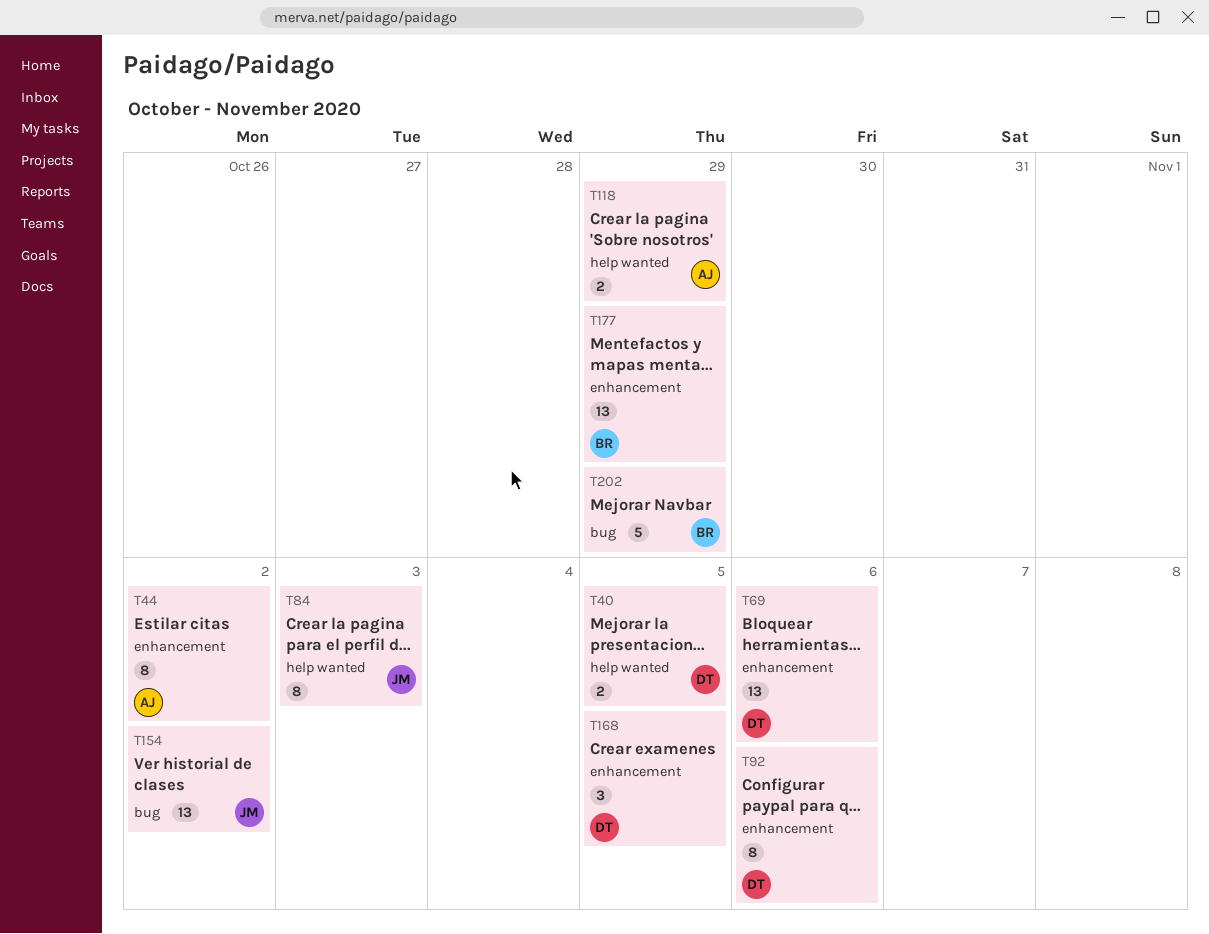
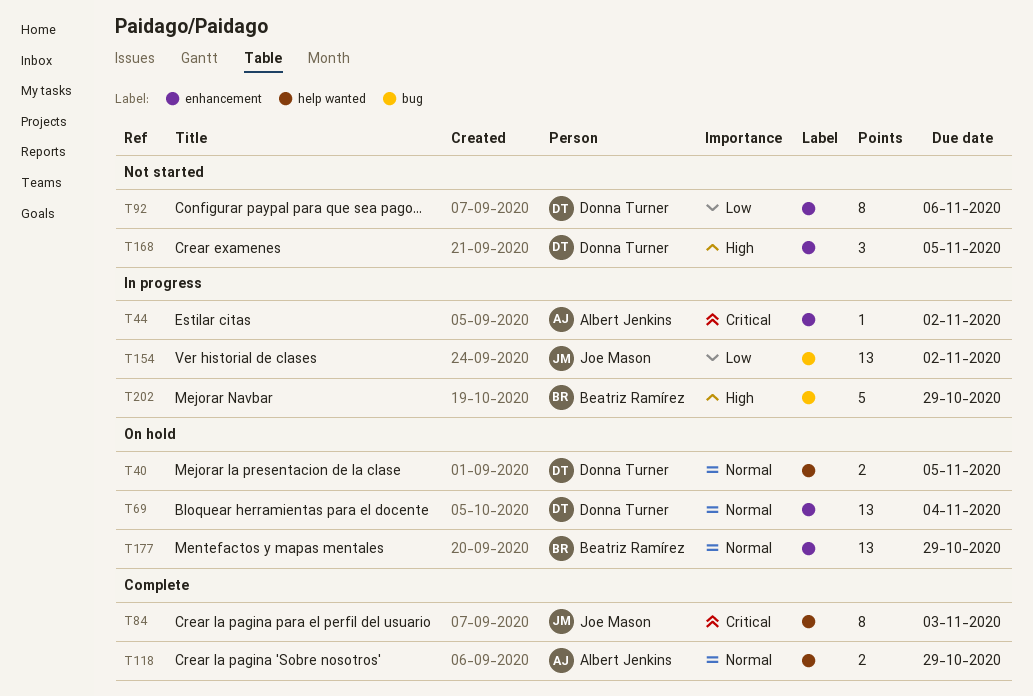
T44, estimate: 8 -> 1
T69, due: Nov 6 -> Nov 4

